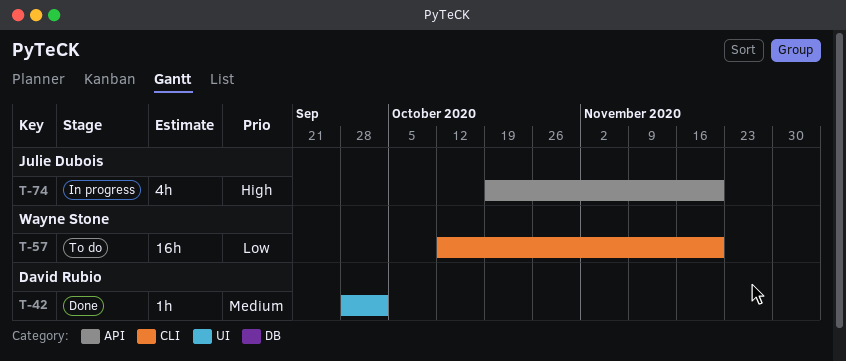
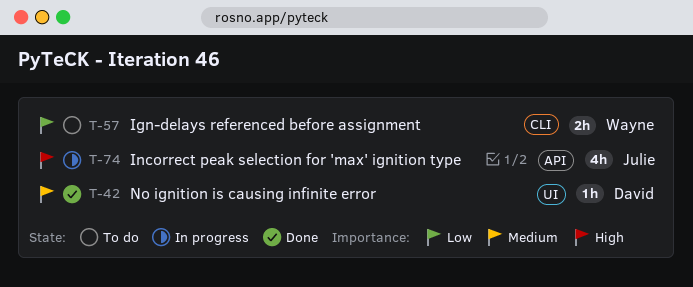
T-57, estimate: 16h -> 2h

